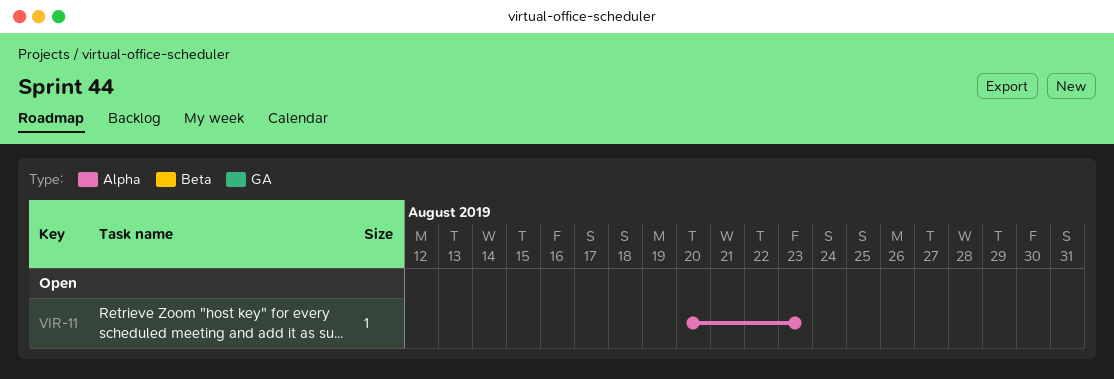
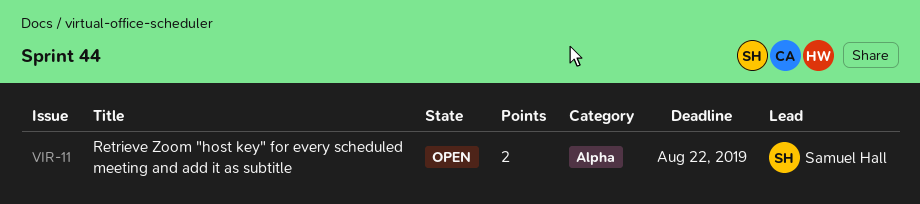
VIR-11, estimate: 1 -> 2
VIR-11, due: Aug 23 -> Aug 22

